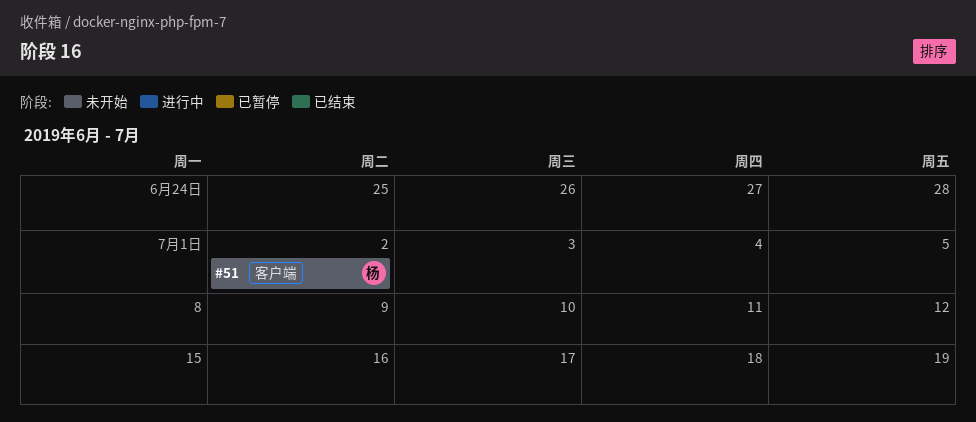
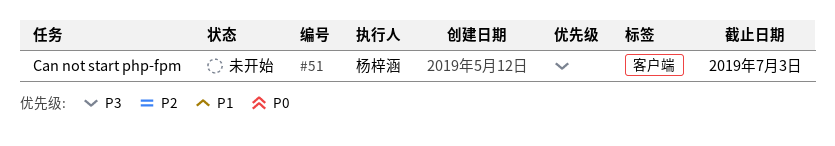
#51, due: Jul 2 -> Jul 3

